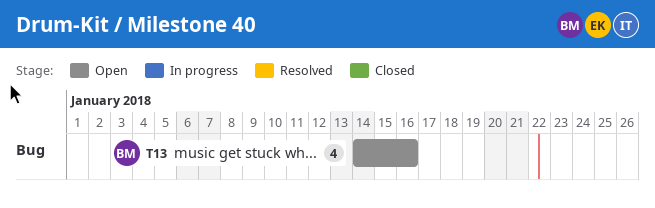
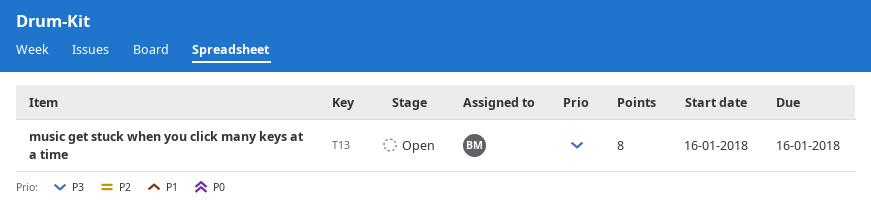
T13, estimate: 4 -> 8
T13, start: Jan 14 -> Jan 16

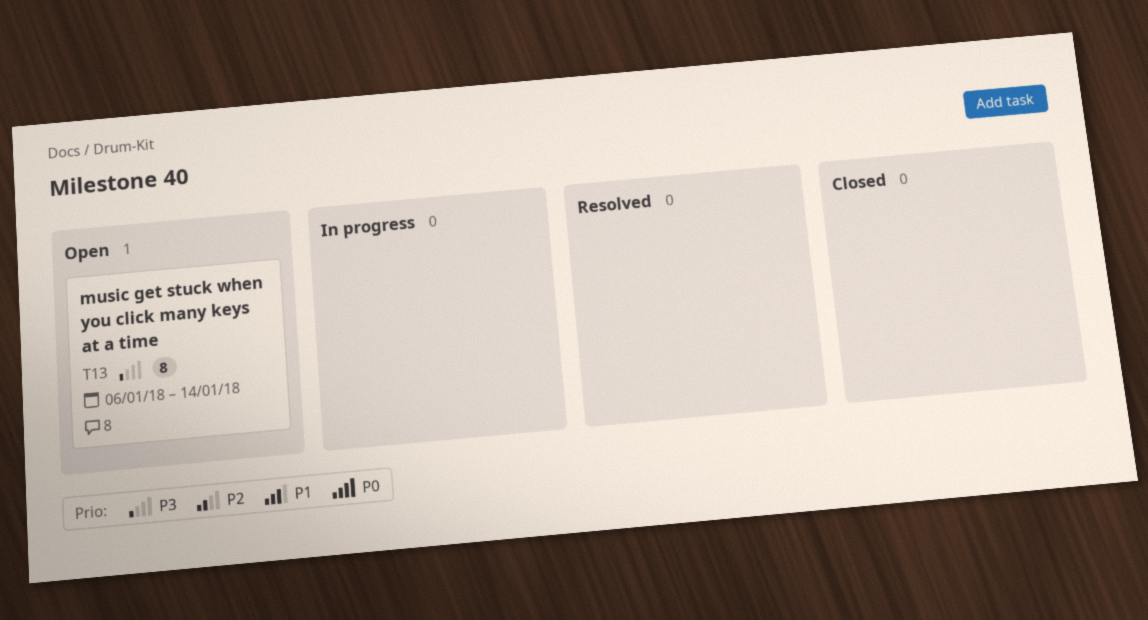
T13, start: Jan 16 -> Jan 6
T13, due: Jan 16 -> Jan 14

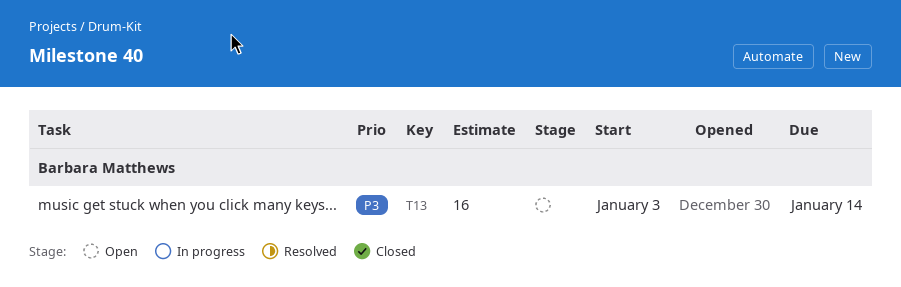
T13, estimate: 8 -> 16
T13, start: Jan 6 -> Jan 3

